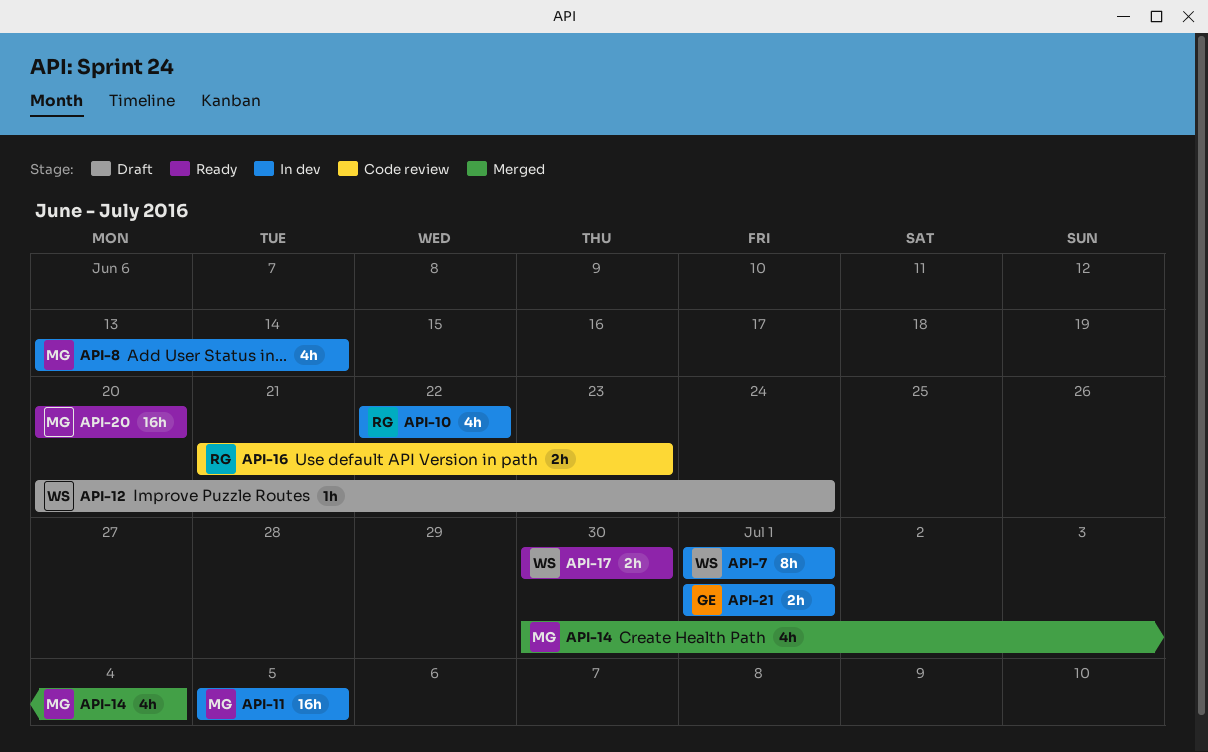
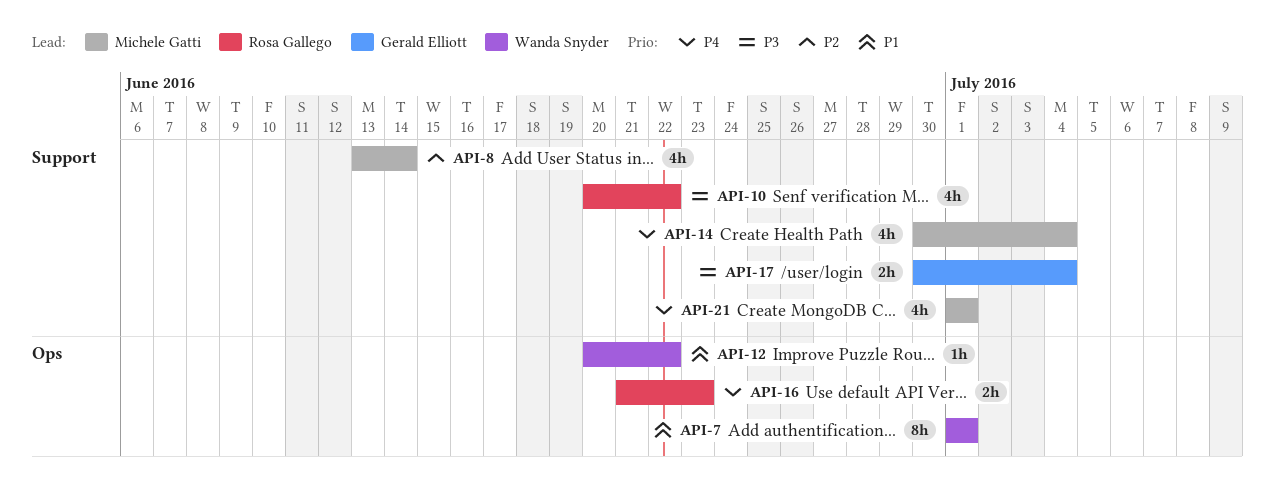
API-10, start: Jun 22 -> Jun 20
API-11: present -> none
API-12, due: Jun 24 -> Jun 22
API-17, owner: Wanda Snyder -> Gerald Elliott
API-17, due: Jun 30 -> Jul 4
API-20: present -> none
API-21, owner: Gerald Elliott -> Michele Gatti
API-21, estimate: 2h -> 4h

